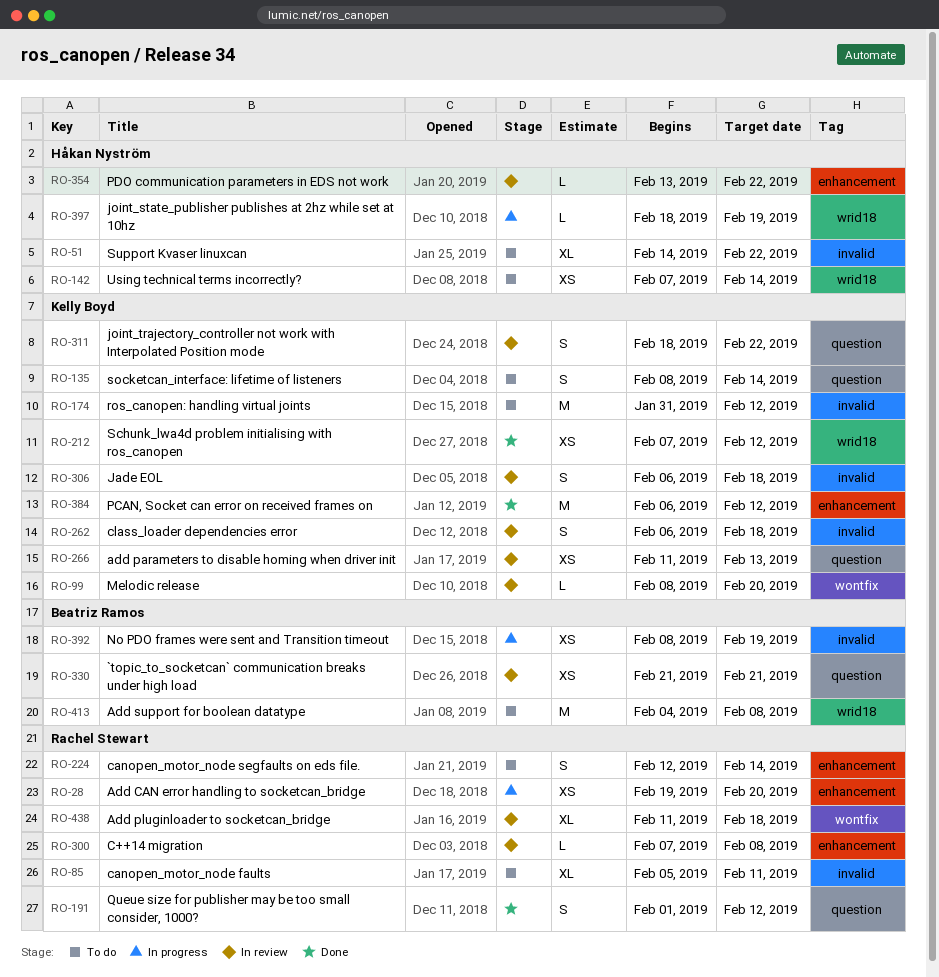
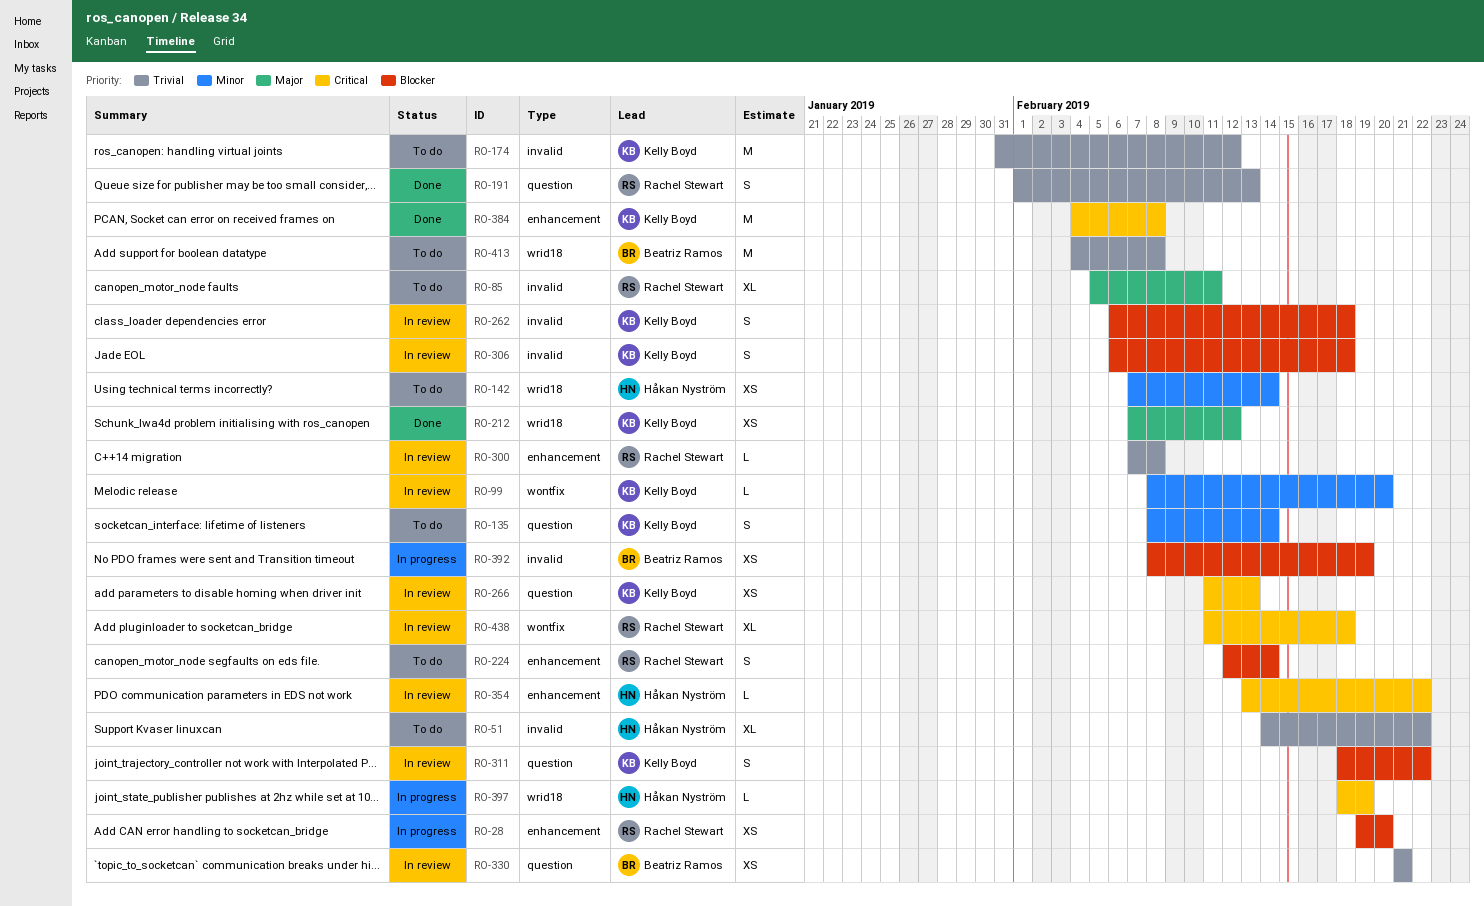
RO-191, due: Feb 12 -> Feb 13
RO-384, start: Feb 6 -> Feb 4
RO-384, due: Feb 12 -> Feb 8

